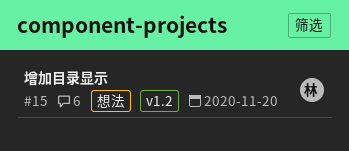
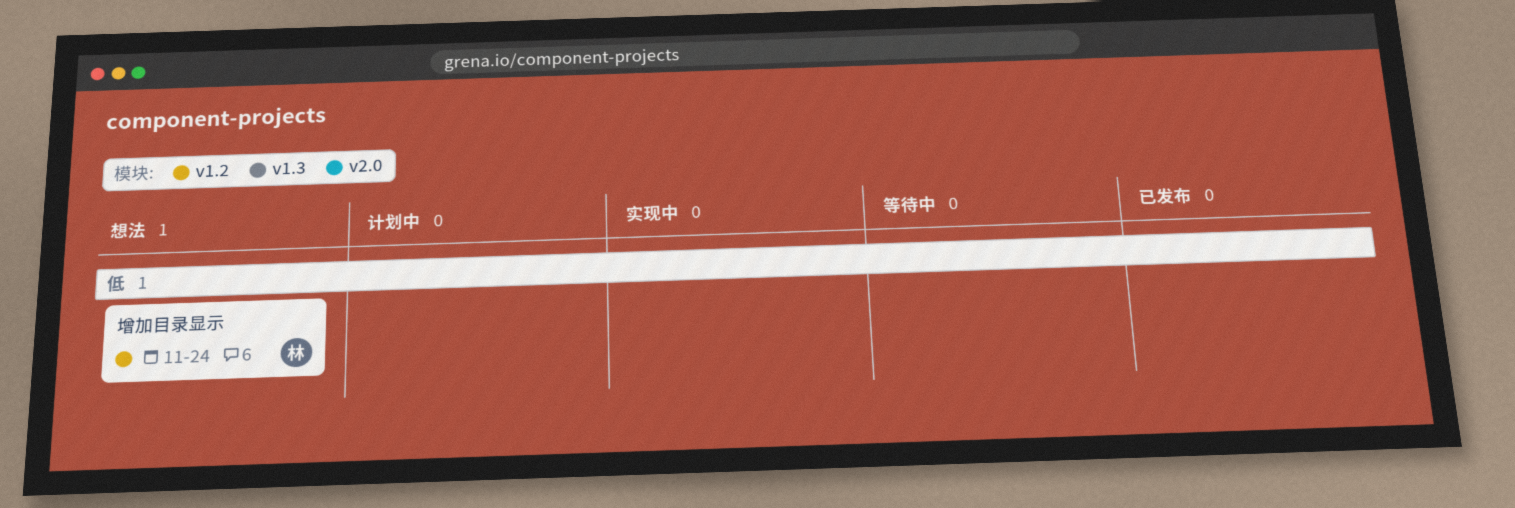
增加目录显示, due: Nov 20 -> Nov 24

